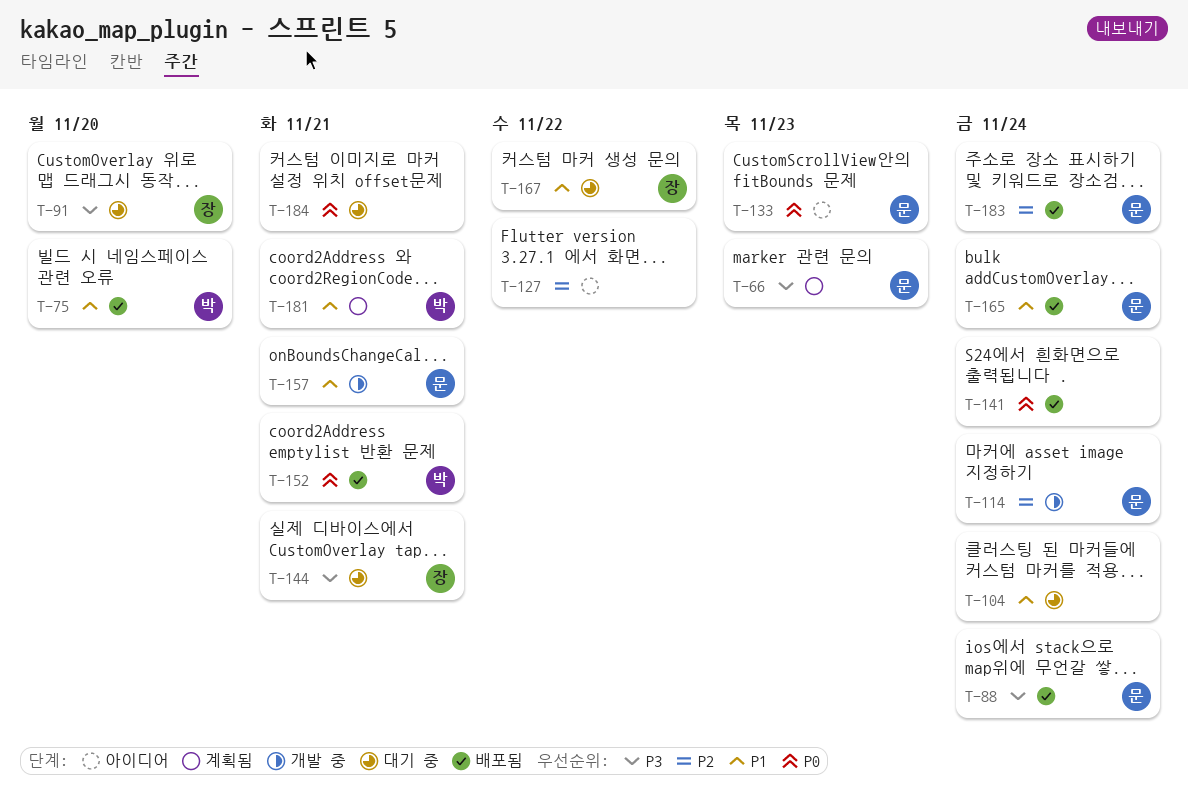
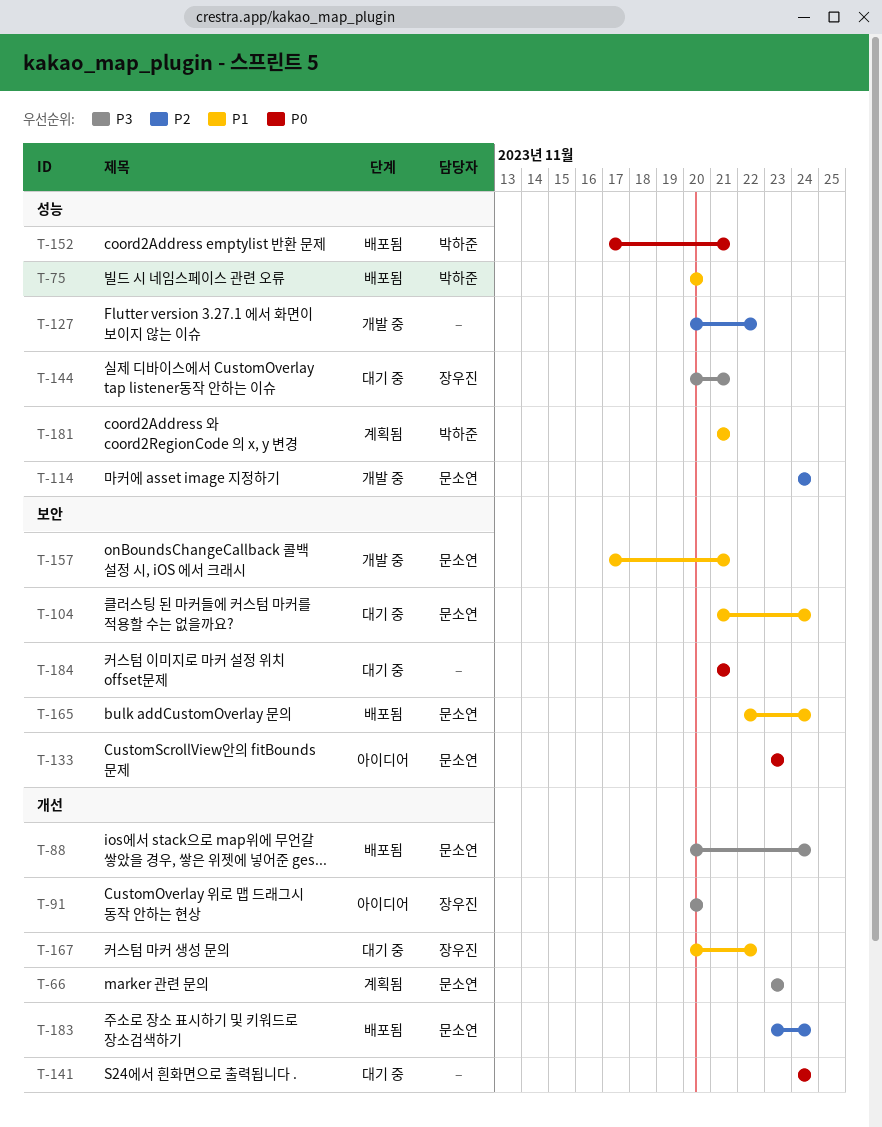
T-91, status: 대기 중 -> 아이디어
T-104, owner: none -> 문소연
T-127, status: 아이디어 -> 개발 중
T-141, status: 배포됨 -> 대기 중

